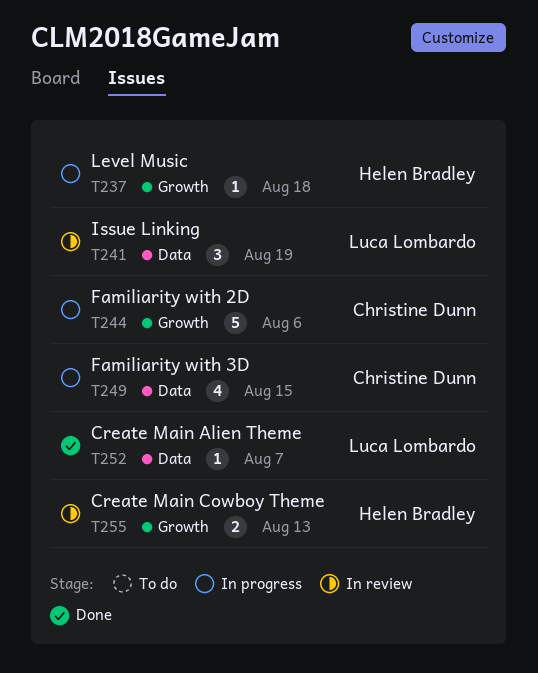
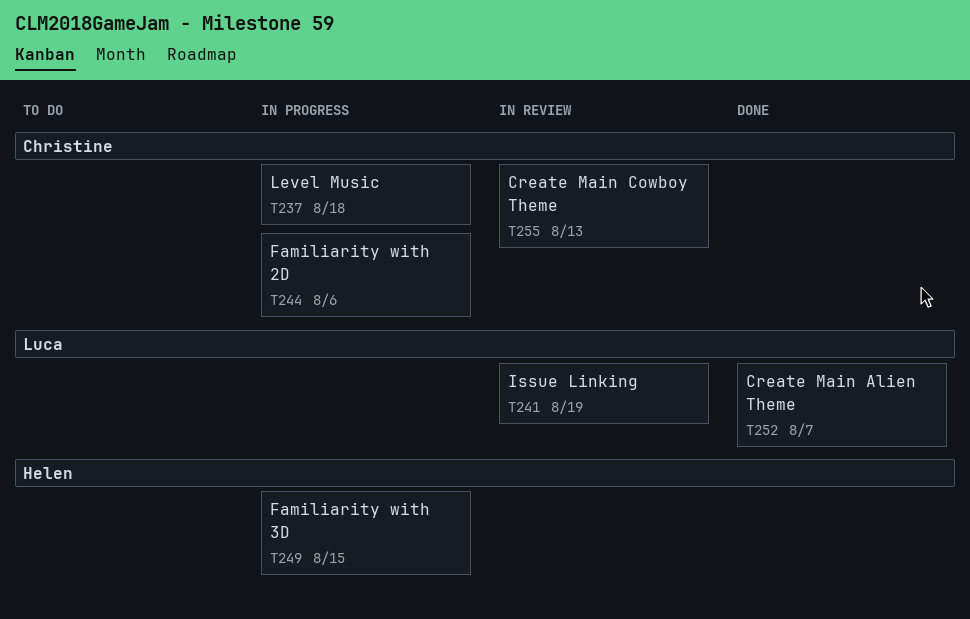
T237, owner: Helen Bradley -> Christine Dunn
T249, owner: Christine Dunn -> Helen Bradley
T255, owner: Helen Bradley -> Christine Dunn

